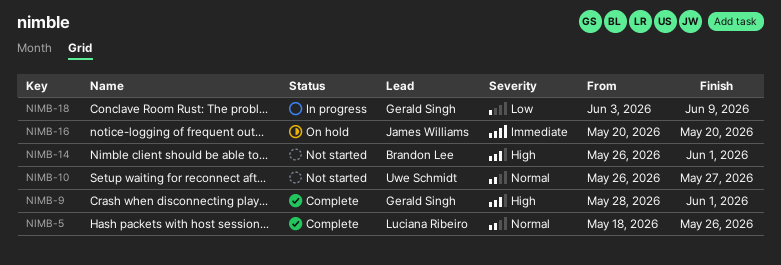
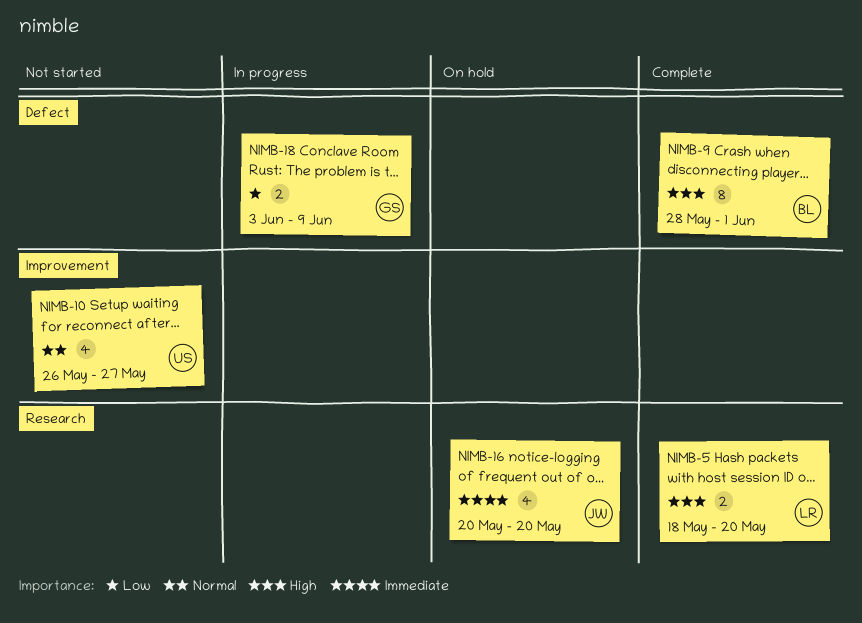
NIMB-5, priority: Normal -> High
NIMB-5, due: May 26 -> May 20
NIMB-9, owner: Gerald Singh -> Brandon Lee
NIMB-14: present -> none

